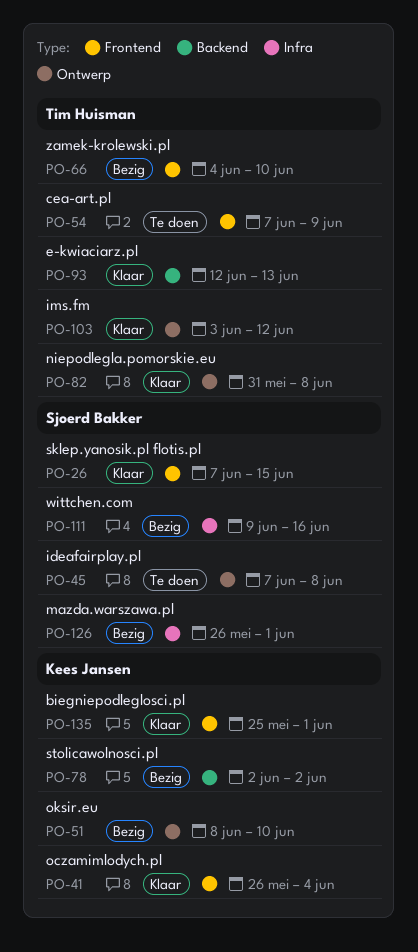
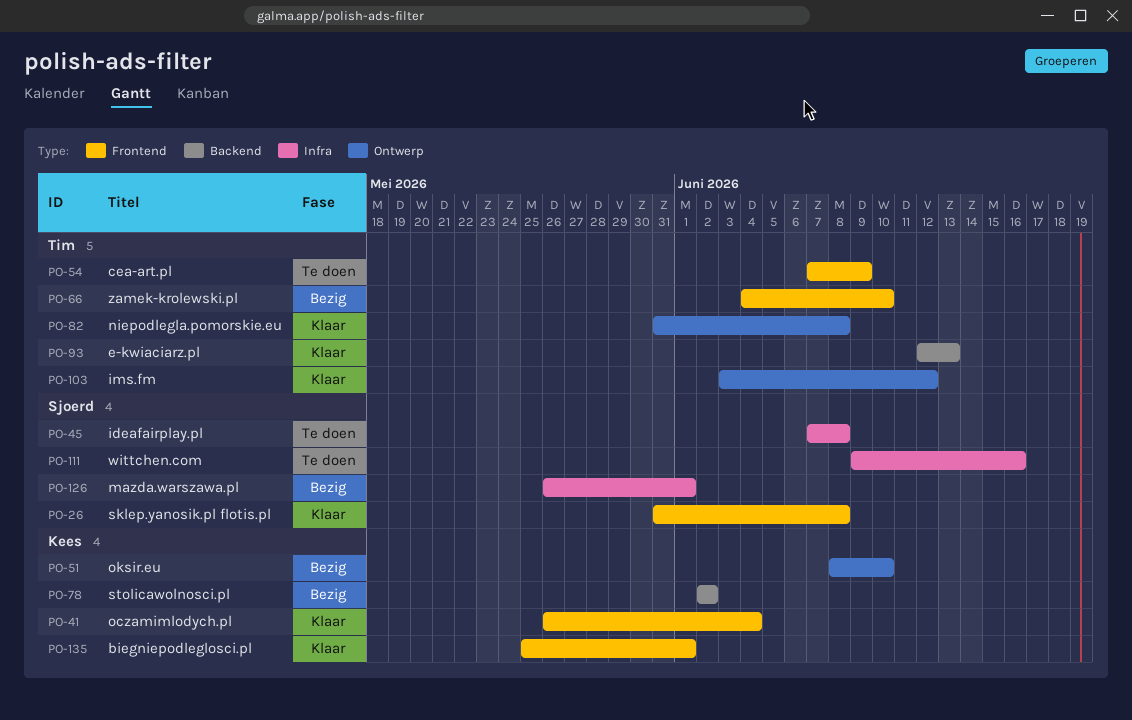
PO-26, start: Jun 7 -> May 31
PO-26, due: Jun 15 -> Jun 8
PO-45, label: Ontwerp -> Infra
PO-111, status: Bezig -> Te doen

